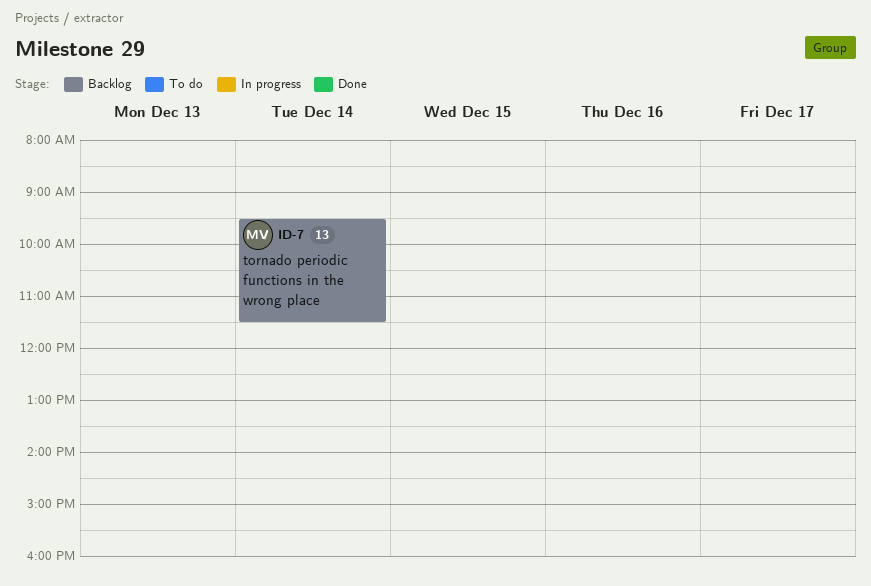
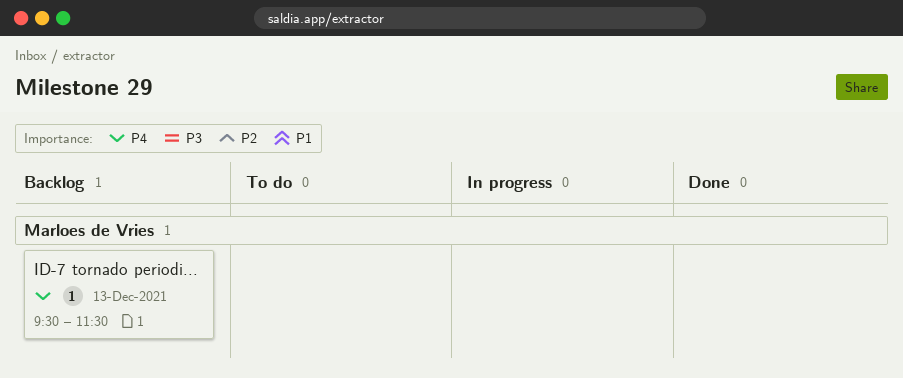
ID-7, estimate: 13 -> 1
ID-7, day: Dec 14 -> Dec 13

